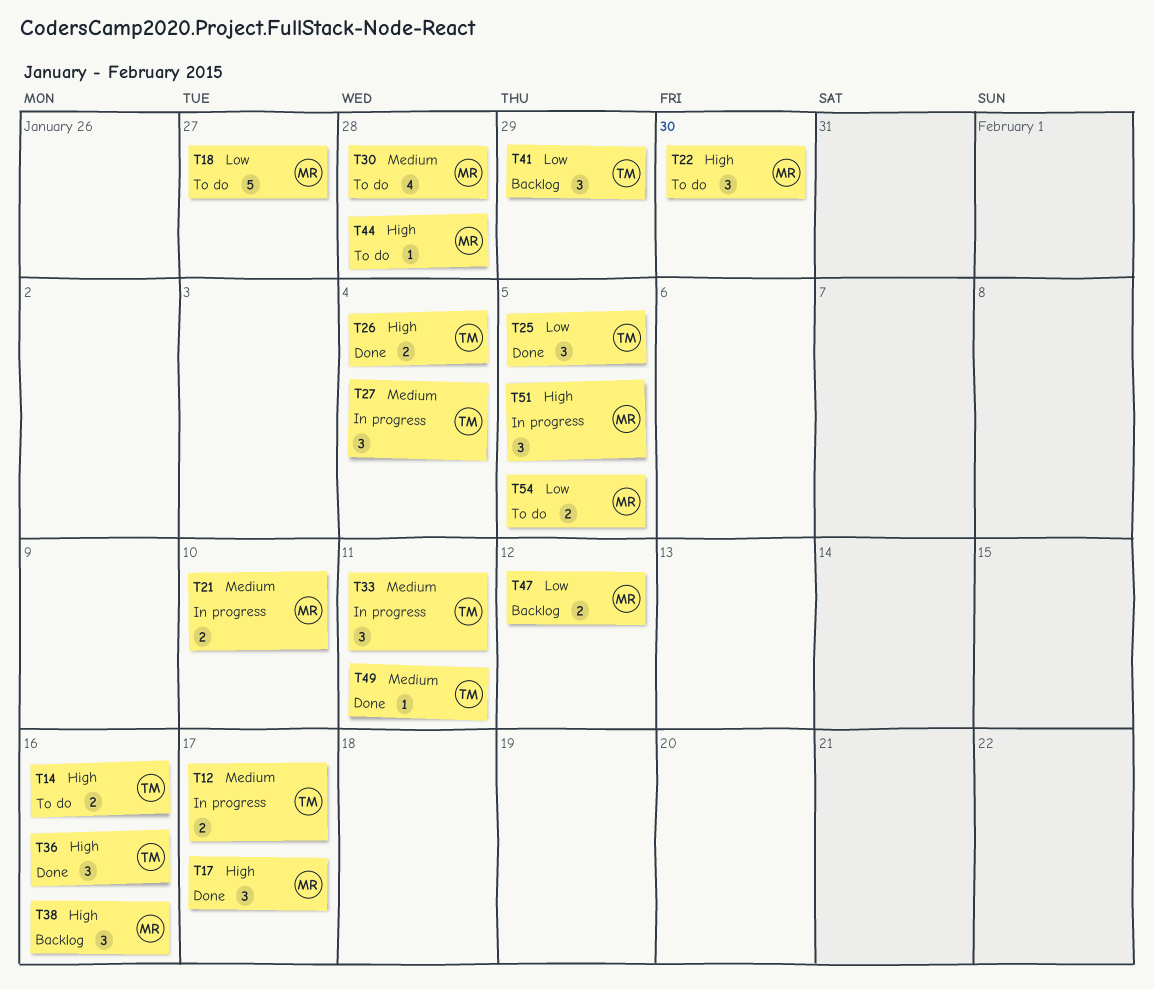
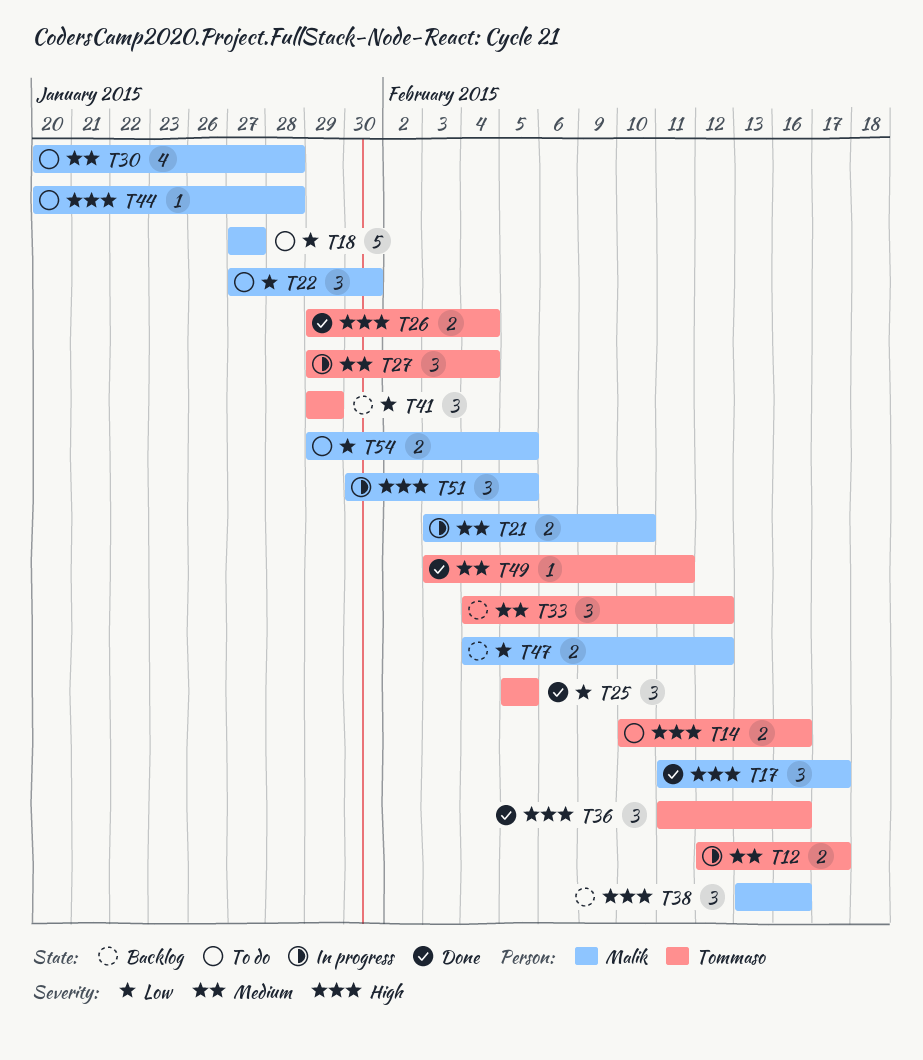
T22, priority: High -> Low
T33, status: In progress -> Backlog
T33, due: Feb 11 -> Feb 12

